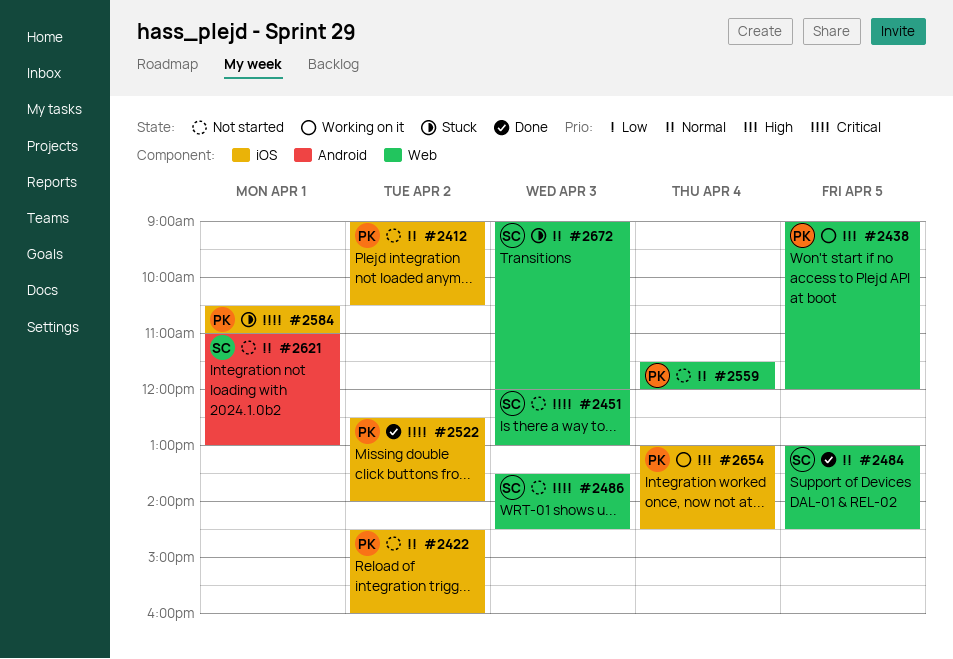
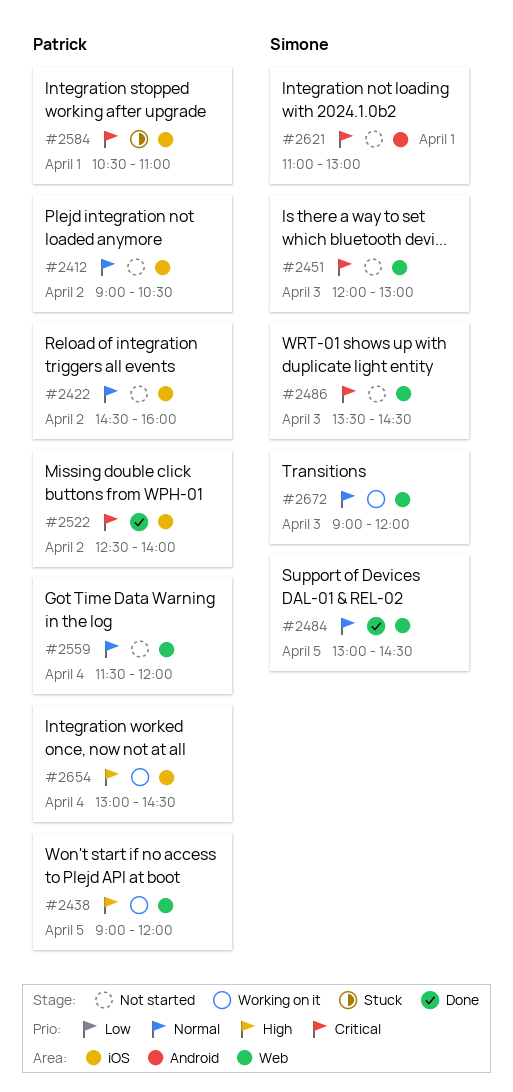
#2621, priority: Normal -> Critical
#2672, status: Stuck -> Working on it

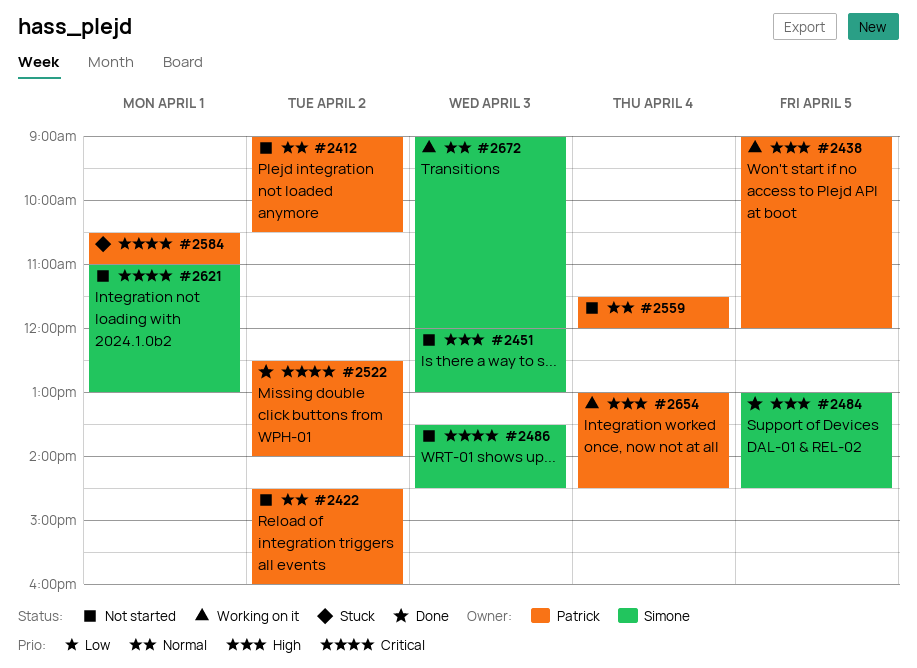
#2451, priority: Critical -> High
#2484, priority: Normal -> High

